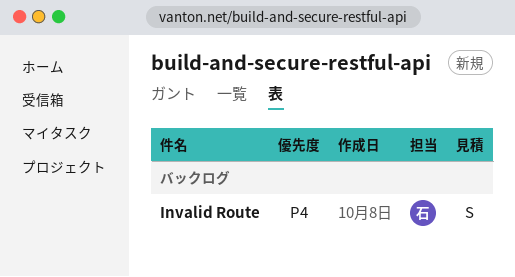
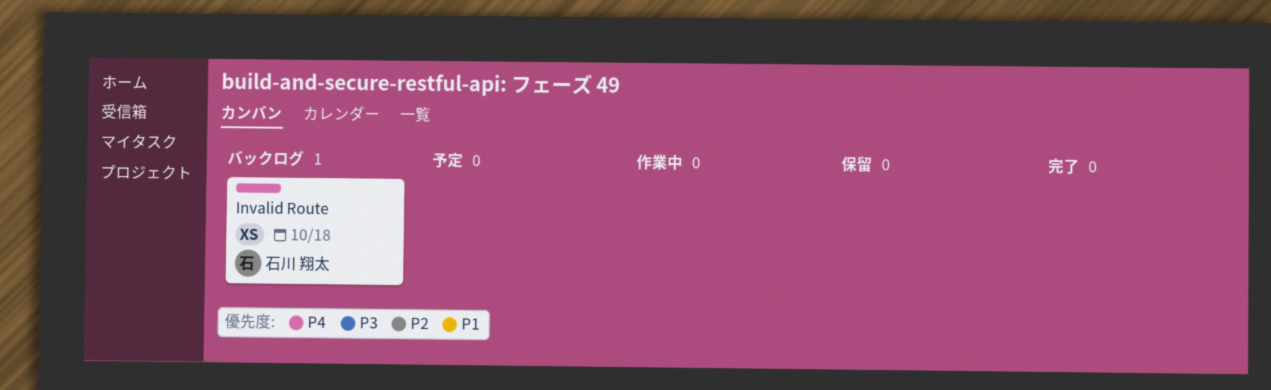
Invalid Route, estimate: S -> XS

